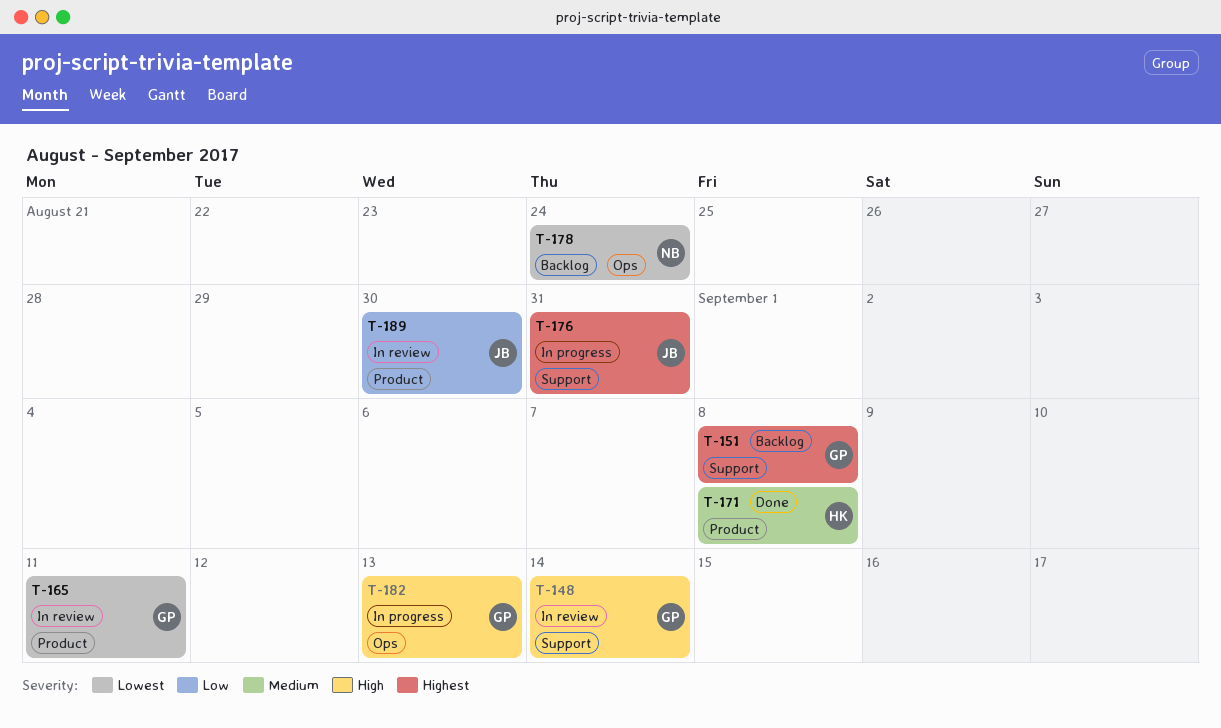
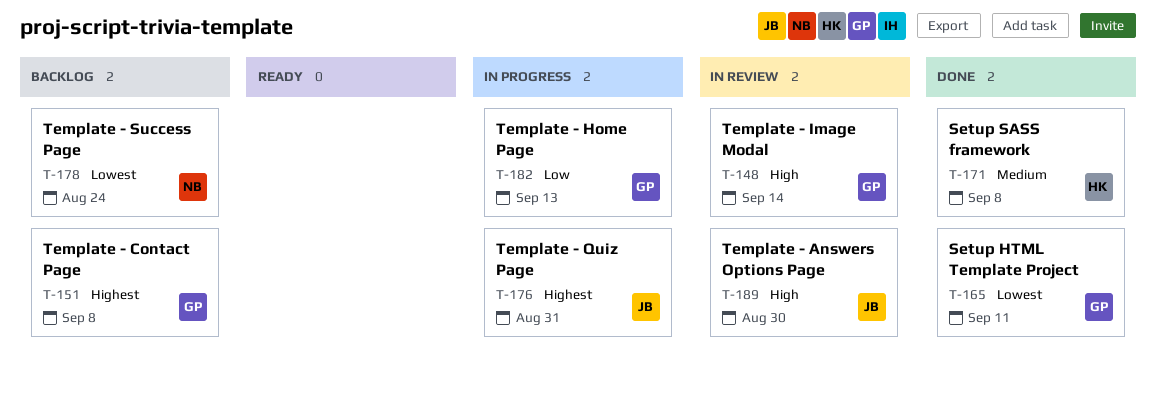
T-165, status: In review -> Done
T-182, priority: High -> Low
T-189, priority: Low -> High

